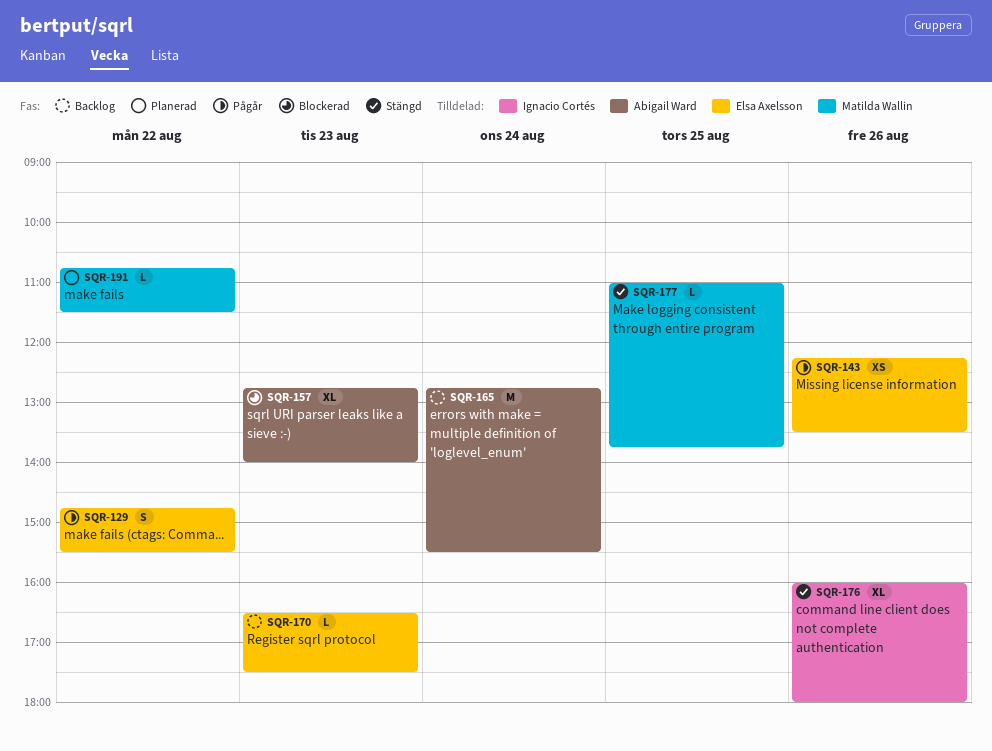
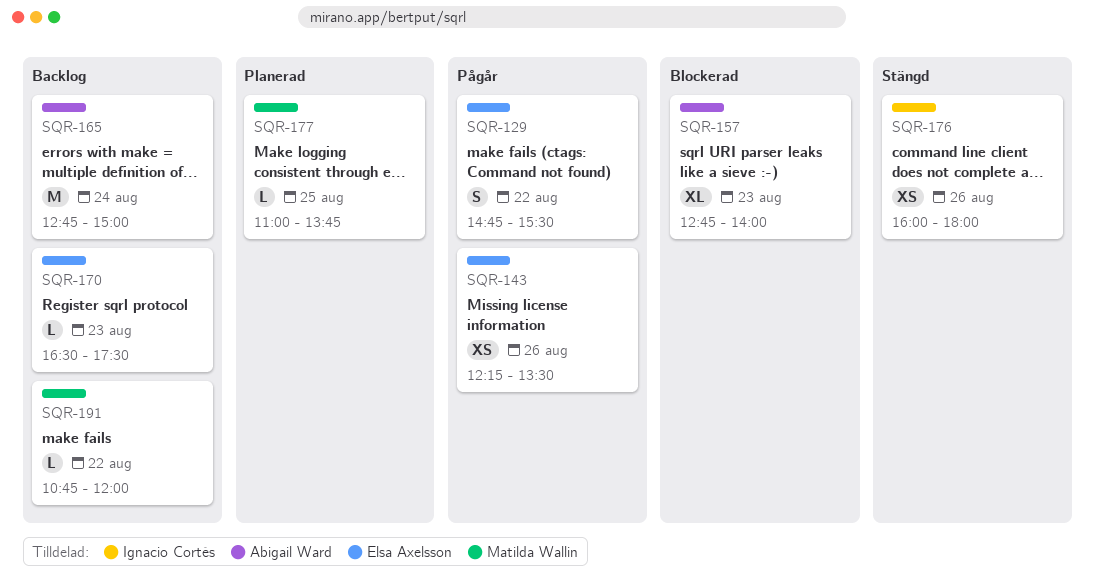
SQR-165, ends: 15:30 -> 15:00
SQR-176, estimate: XL -> XS
SQR-177, status: Stängd -> Planerad
SQR-191, status: Planerad -> Backlog
SQR-191, ends: 11:30 -> 12:00

